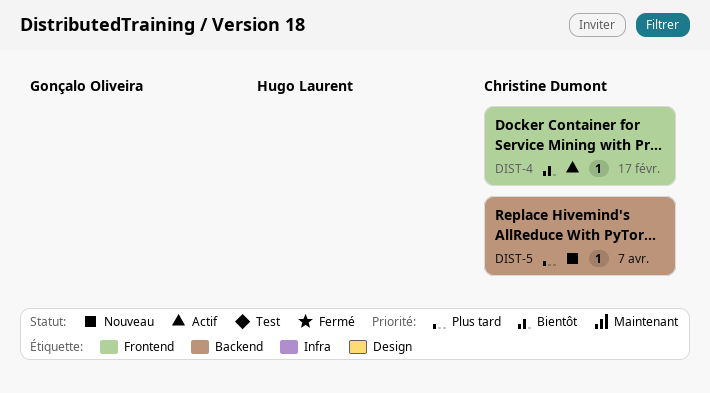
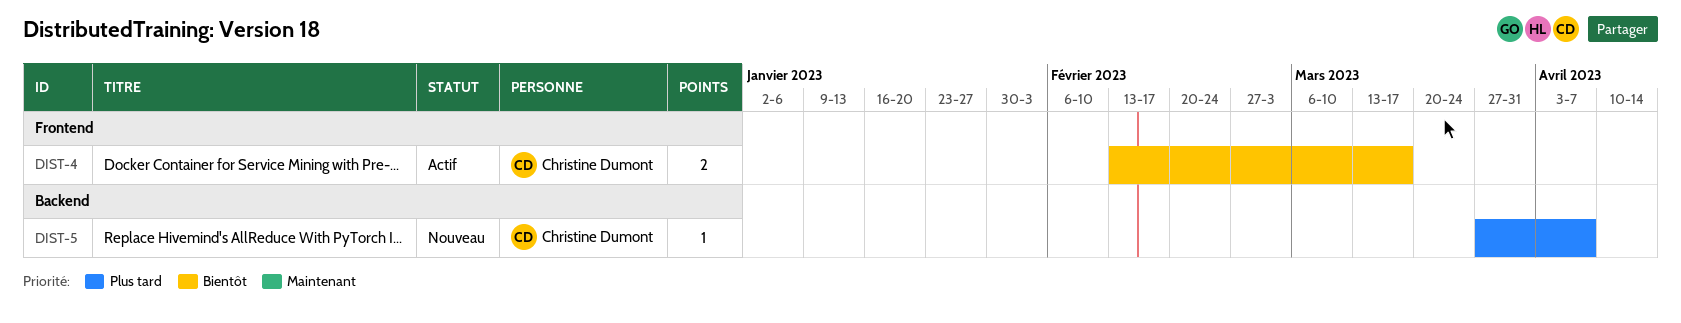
DIST-4, estimate: 1 -> 2
DIST-4, due: Feb 17 -> Mar 17

